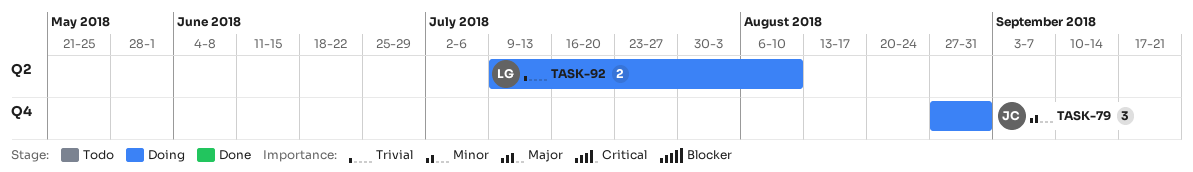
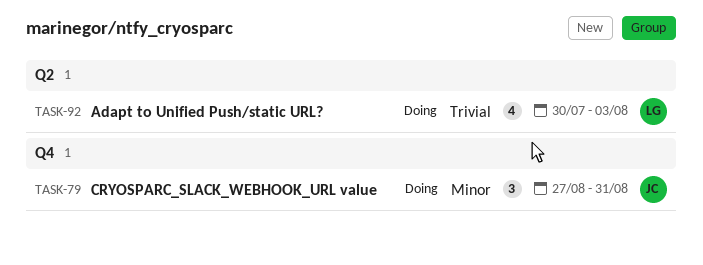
TASK-92, estimate: 2 -> 4
TASK-92, start: Jul 9 -> Jul 30
TASK-92, due: Aug 10 -> Aug 3

